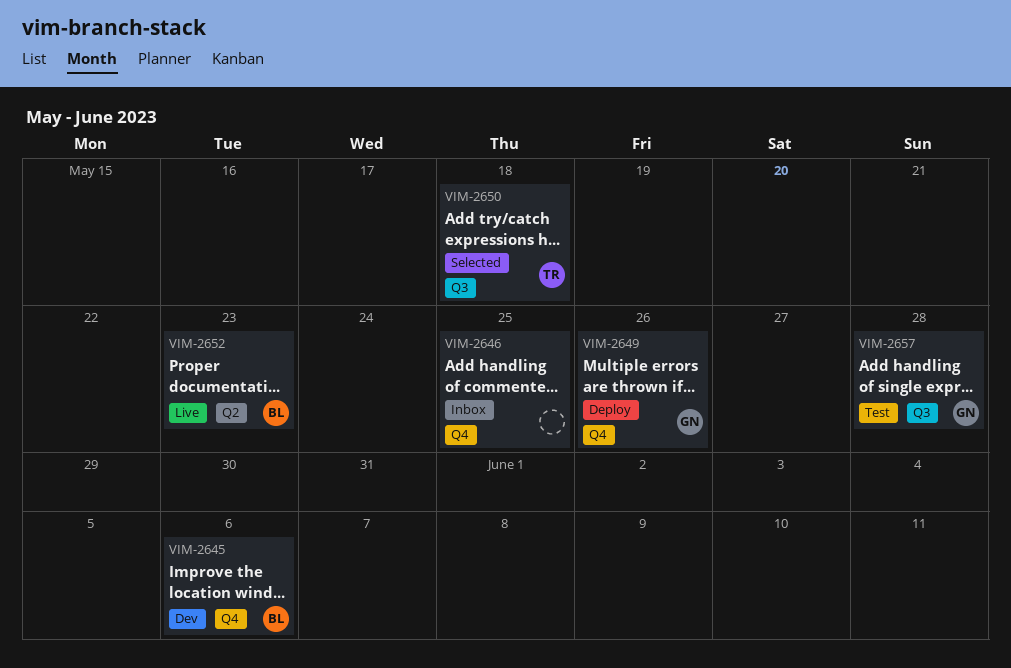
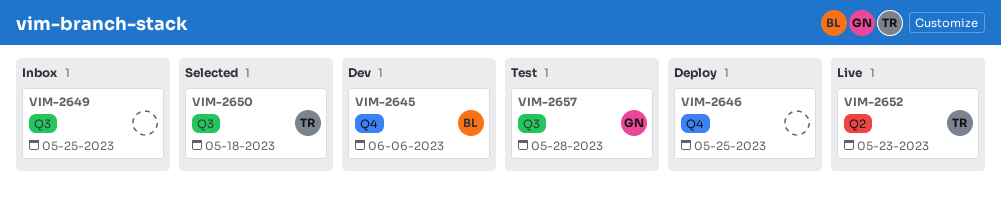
VIM-2646, status: Inbox -> Deploy
VIM-2649, status: Deploy -> Inbox
VIM-2649, owner: GN -> none
VIM-2649, label: Q4 -> Q3
VIM-2649, due: May 26 -> May 25
VIM-2652, owner: BL -> TR

